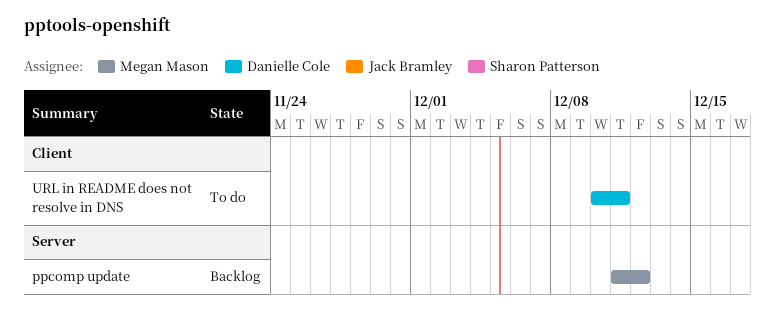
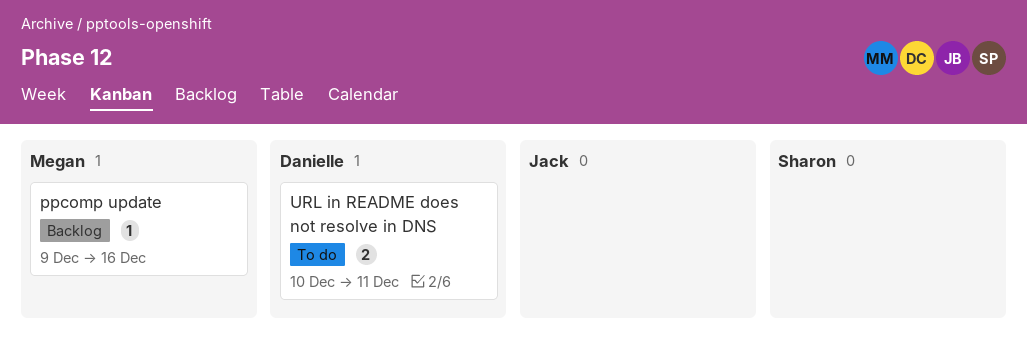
ppcomp update, start: Dec 11 -> Dec 9
ppcomp update, due: Dec 12 -> Dec 16

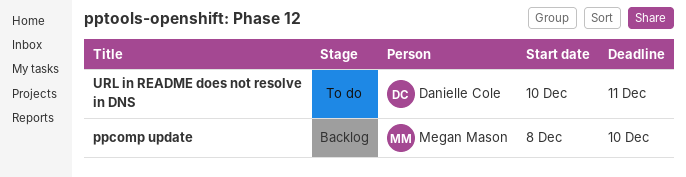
ppcomp update, start: Dec 9 -> Dec 8
ppcomp update, due: Dec 16 -> Dec 10

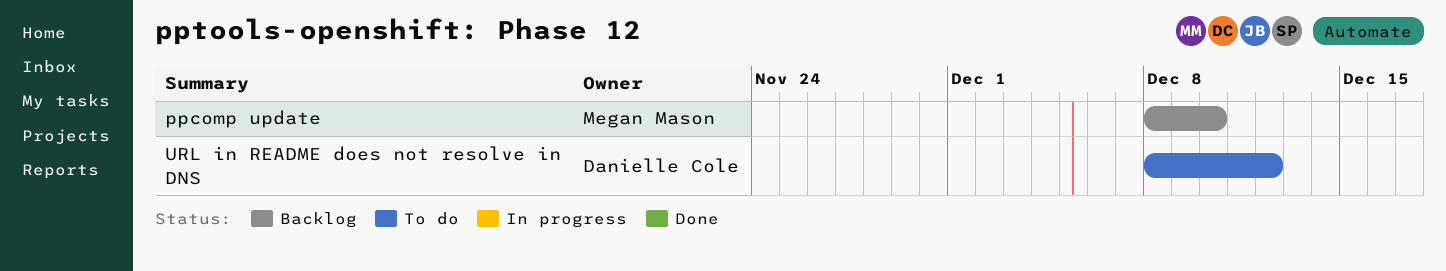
URL in README does not resolve in DNS, start: Dec 10 -> Dec 8
URL in README does not resolve in DNS, due: Dec 11 -> Dec 12

